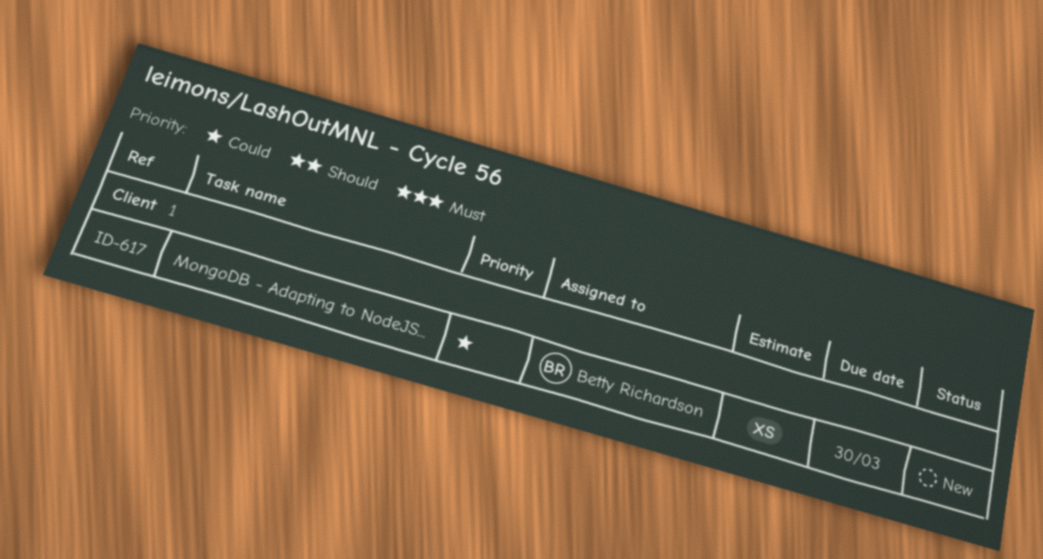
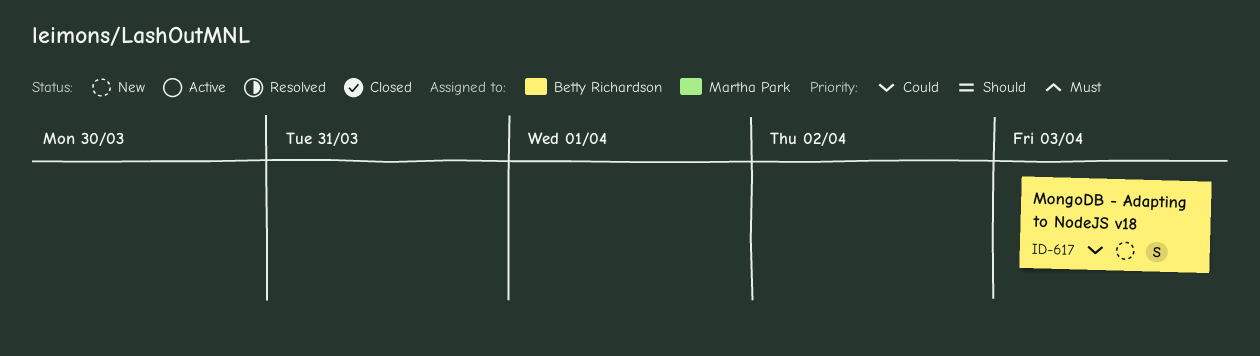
ID-617, estimate: XS -> S
ID-617, due: Mar 30 -> Apr 3

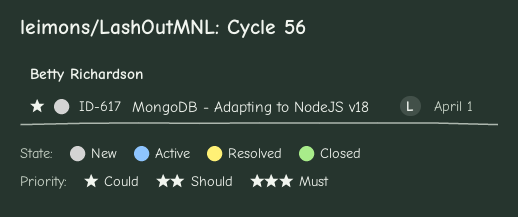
ID-617, estimate: S -> L
ID-617, due: Apr 3 -> Apr 1

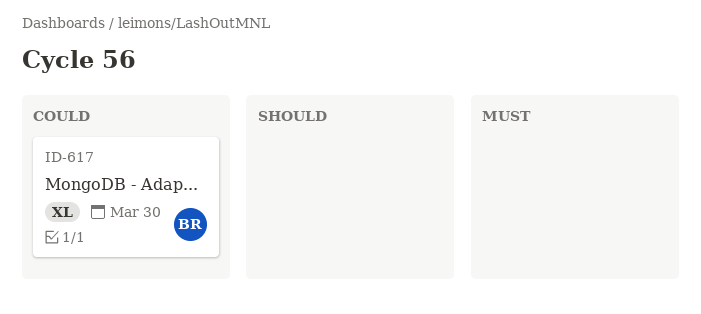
ID-617, estimate: L -> XL
ID-617, due: Apr 1 -> Mar 30

